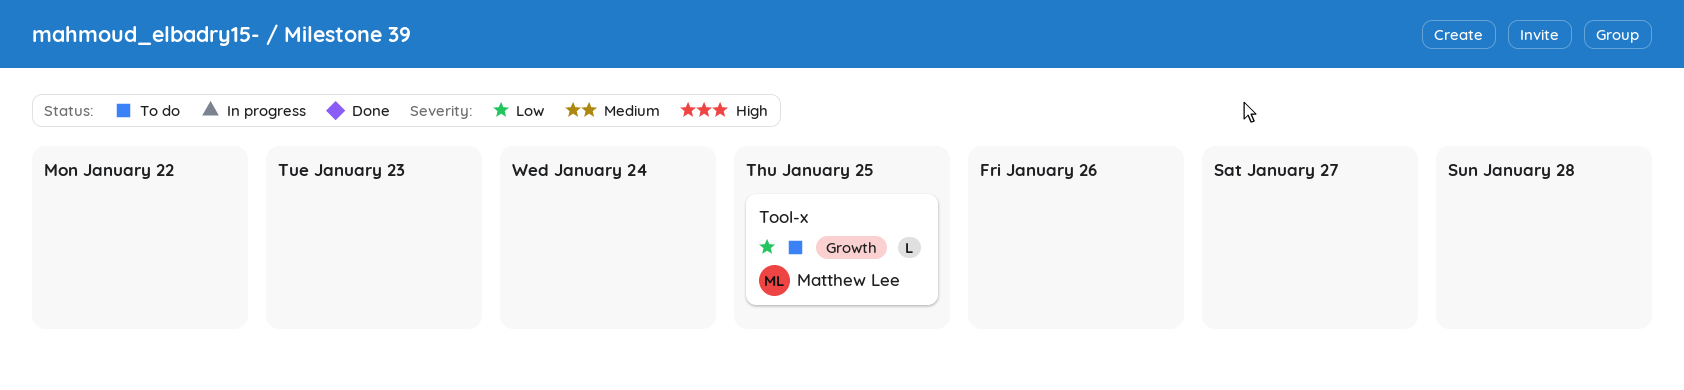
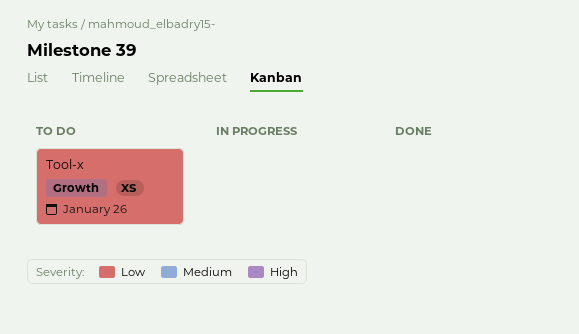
Tool-x, estimate: L -> XS
Tool-x, due: Jan 25 -> Jan 26

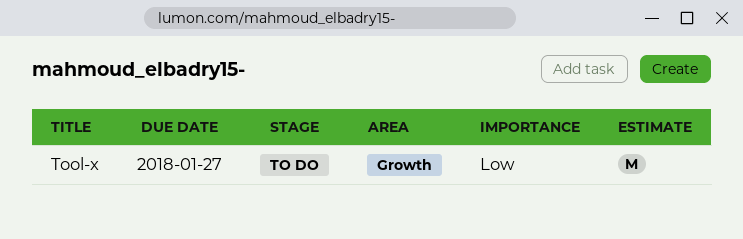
Tool-x, estimate: XS -> M
Tool-x, due: Jan 26 -> Jan 27

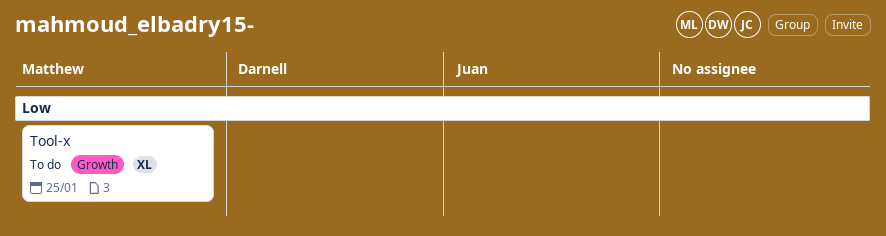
Tool-x, estimate: M -> XL
Tool-x, due: Jan 27 -> Jan 25

